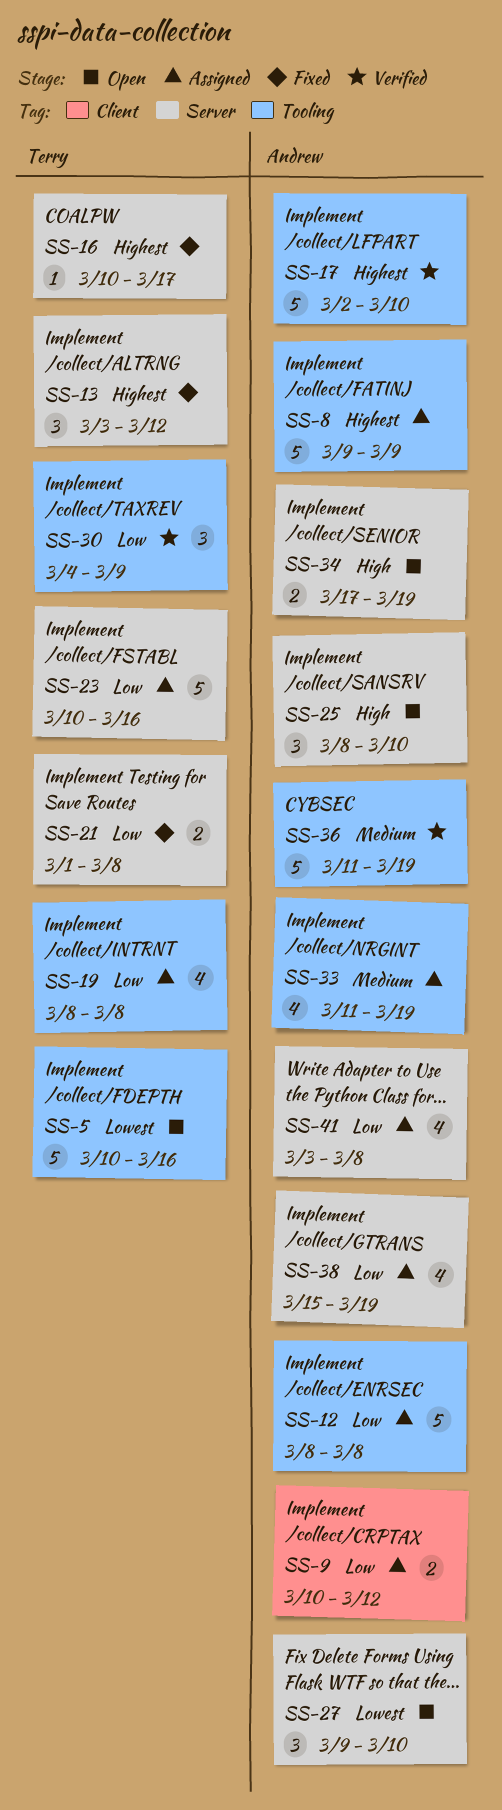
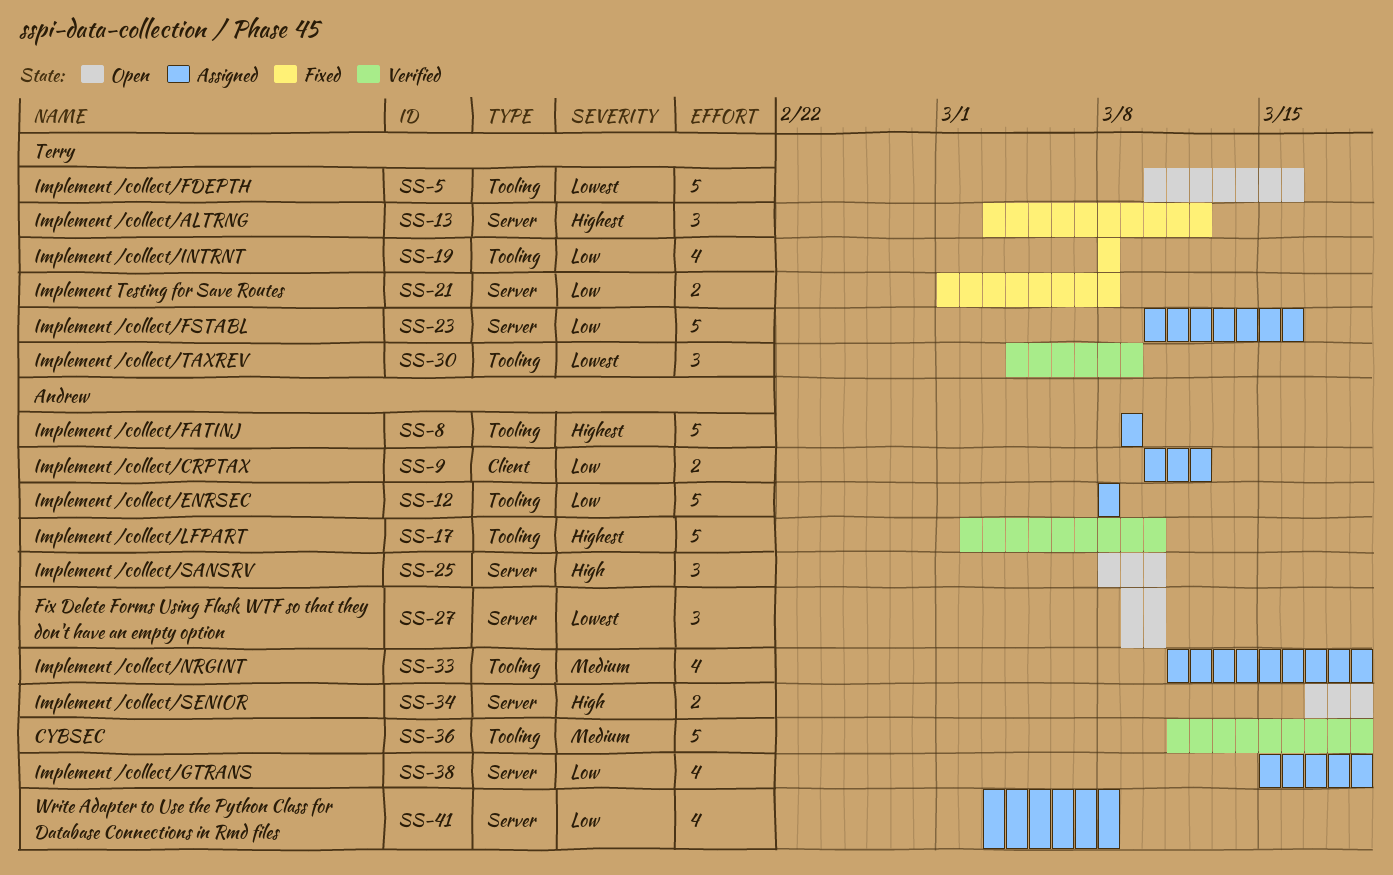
SS-16: present -> none
SS-19, status: Assigned -> Fixed
SS-30, priority: Low -> Lowest

